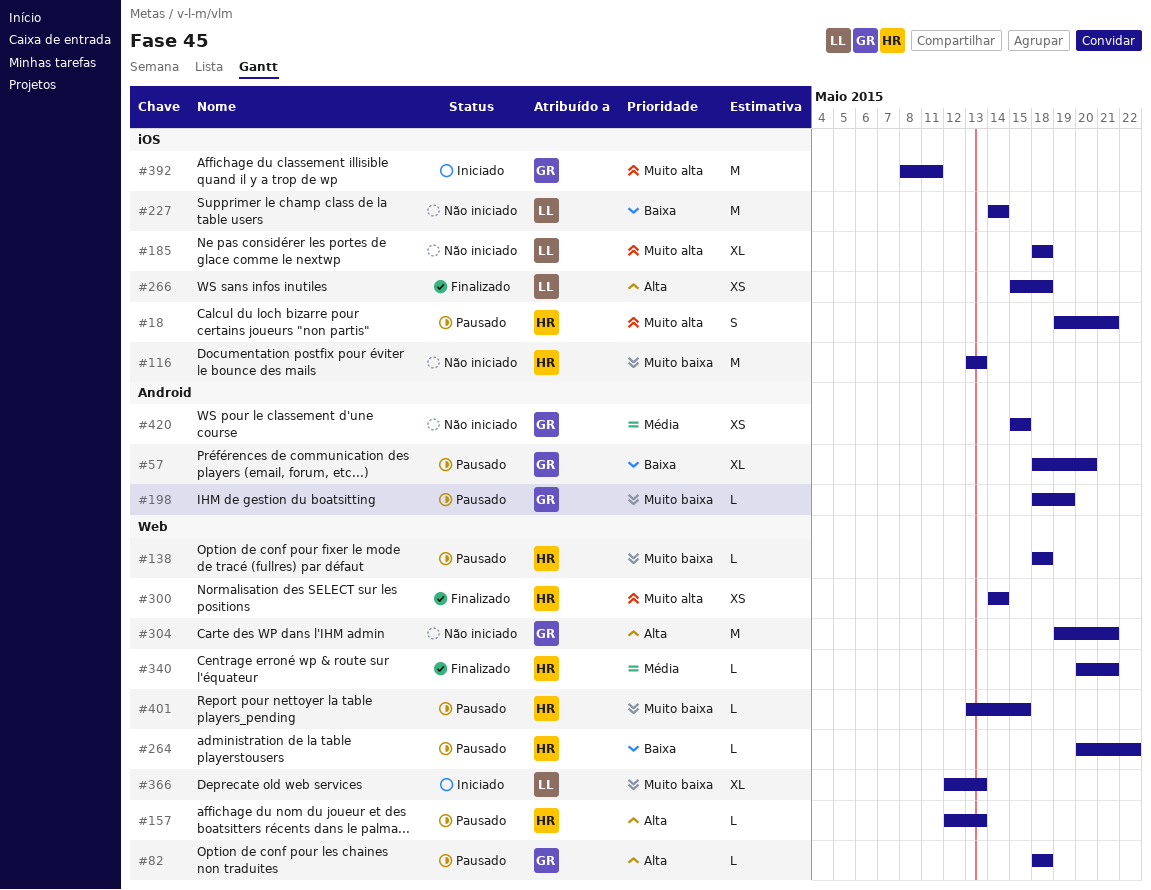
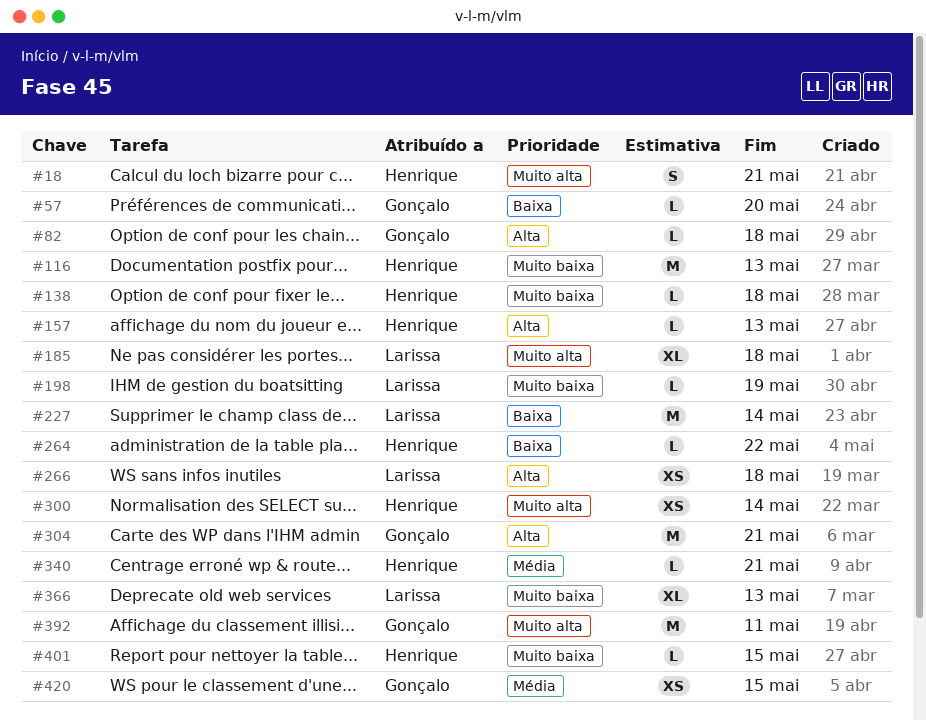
#57, estimate: XL -> L
#198, owner: Gonçalo -> Larissa

